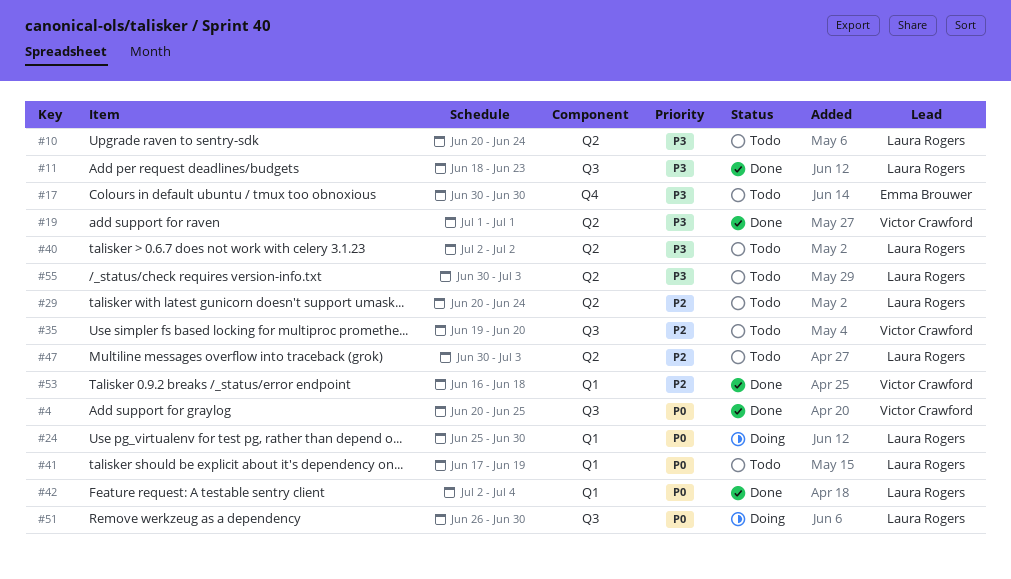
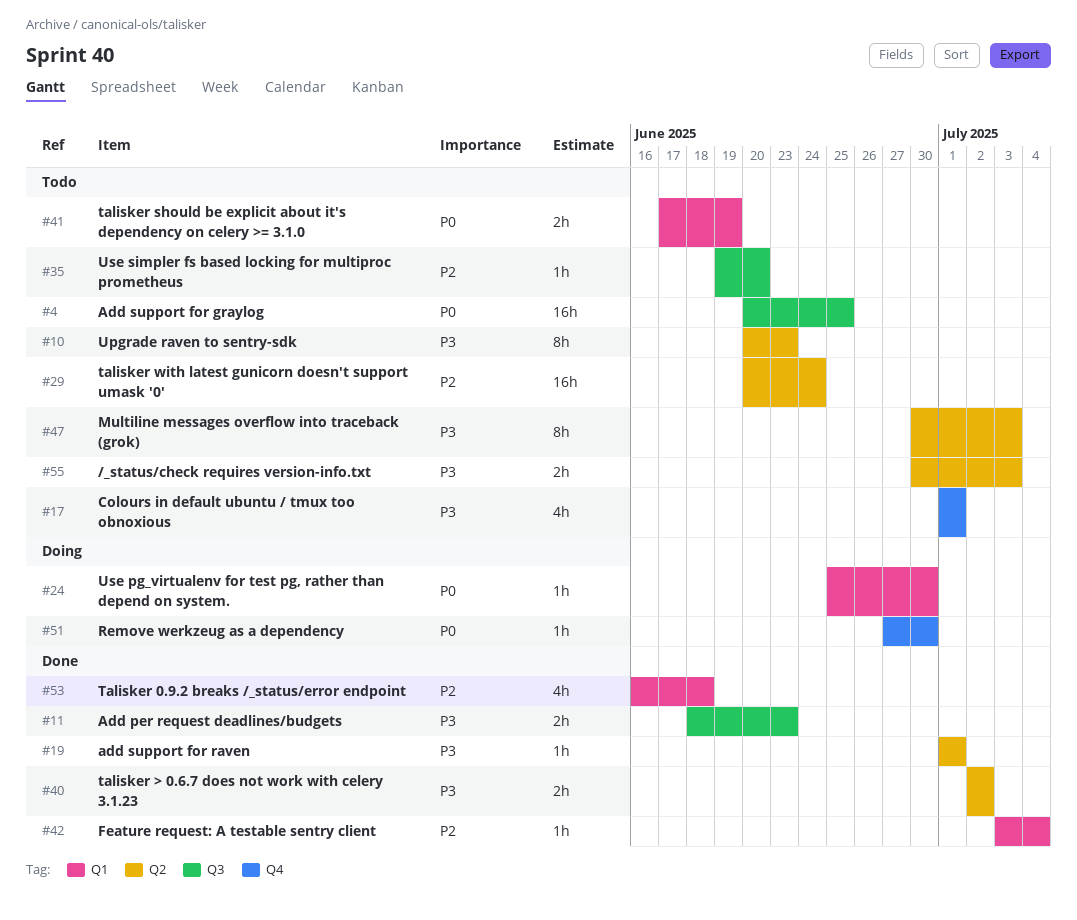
#4, status: Done -> Todo
#10, due: Jun 24 -> Jun 23
#17, start: Jun 30 -> Jul 1
#17, due: Jun 30 -> Jul 1
#40, status: Todo -> Done
#42, priority: P0 -> P2
#42, start: Jul 2 -> Jul 3
#47, priority: P2 -> P3
#51, label: Q3 -> Q4
#51, start: Jun 26 -> Jun 27

